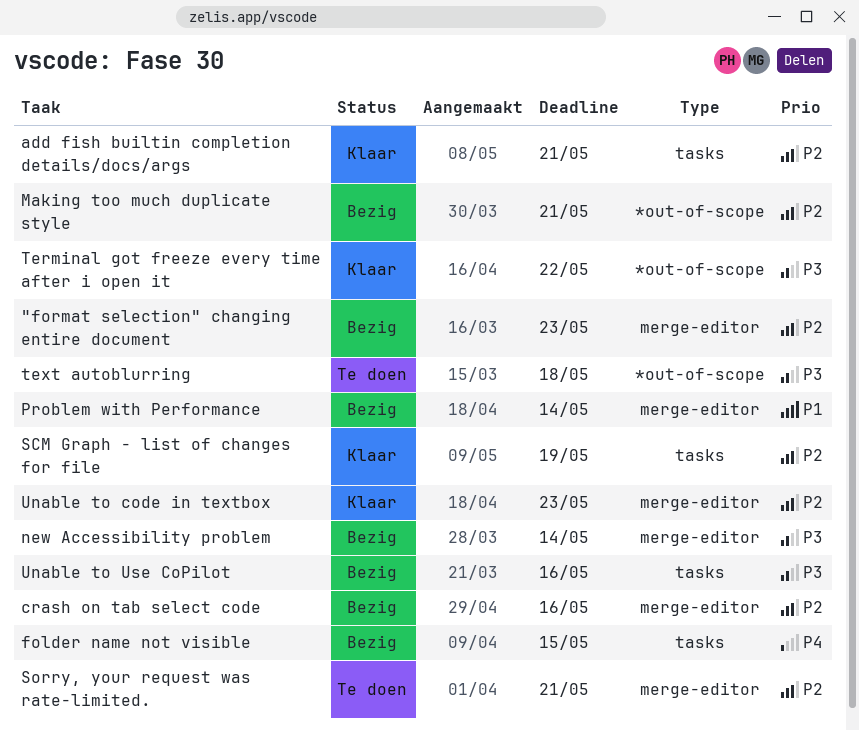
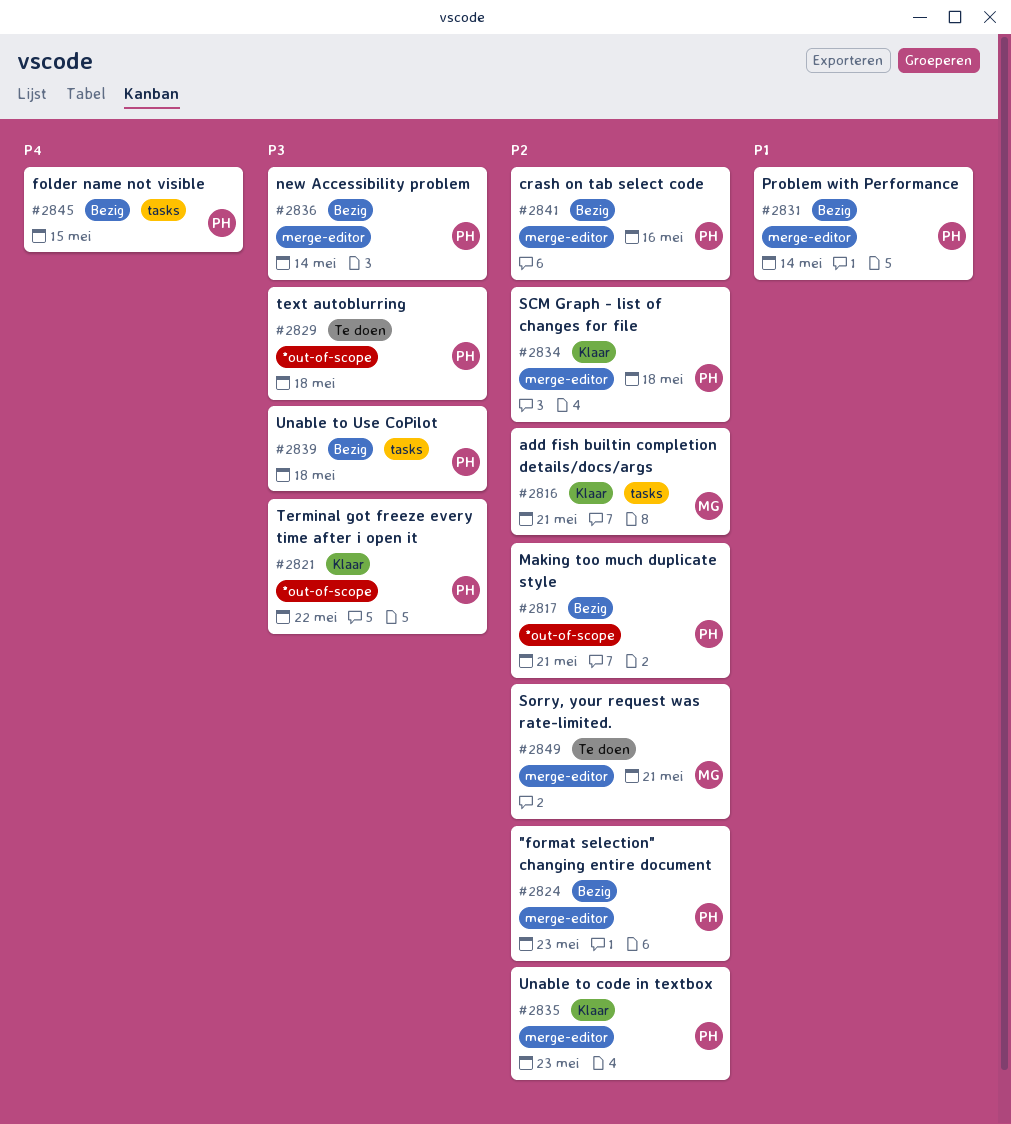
SCM Graph - list of changes for file, label: tasks -> merge-editor
SCM Graph - list of changes for file, due: May 19 -> May 18
Unable to Use CoPilot, due: May 16 -> May 18

